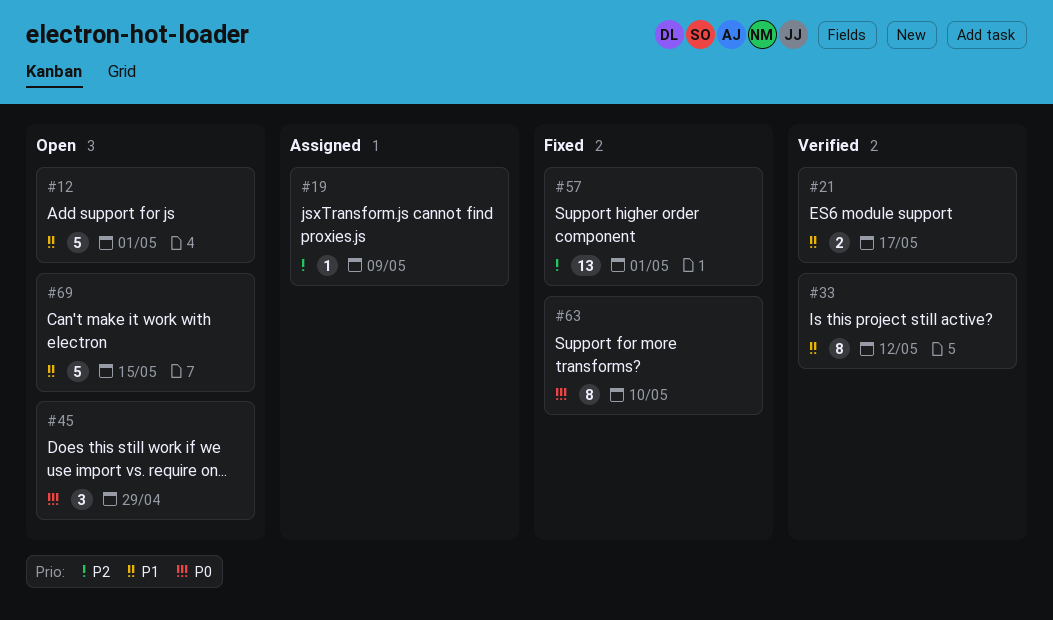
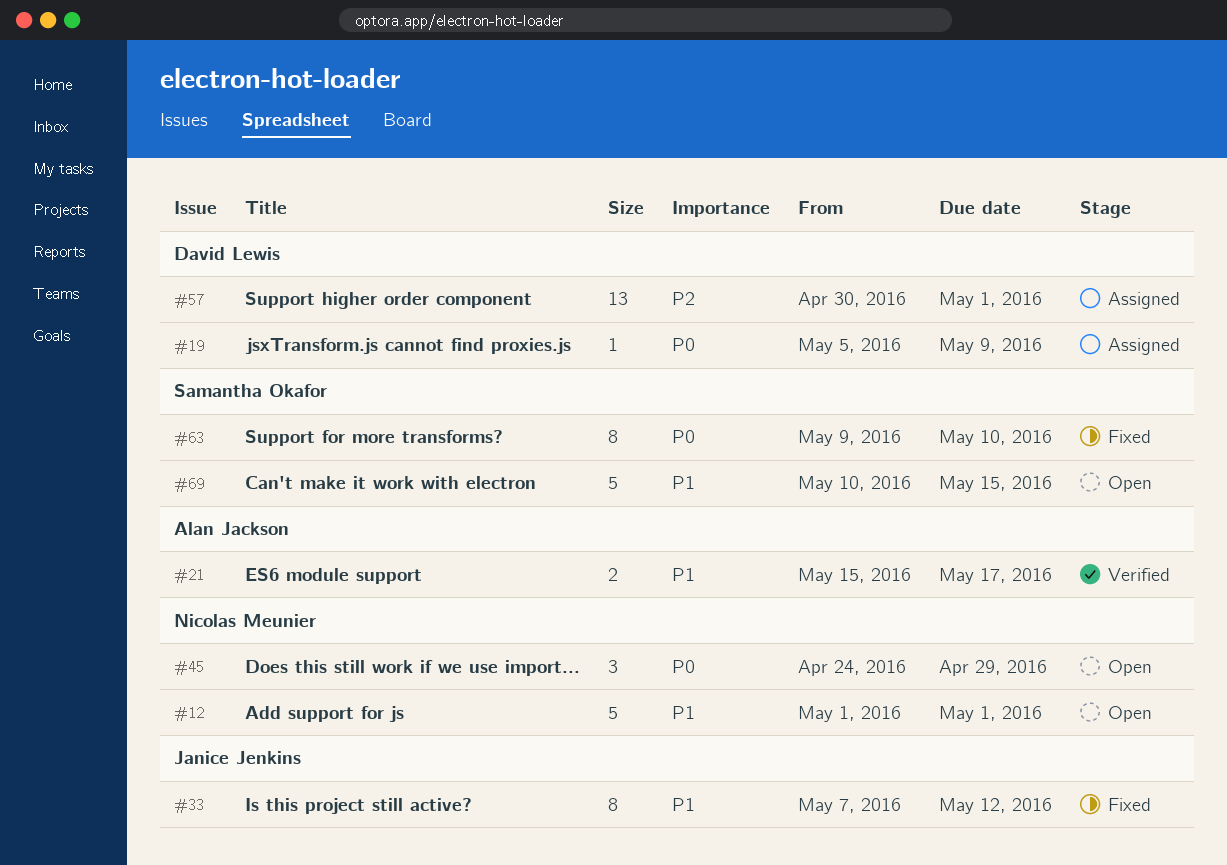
#19, priority: P2 -> P0
#33, status: Verified -> Fixed
#57, status: Fixed -> Assigned

